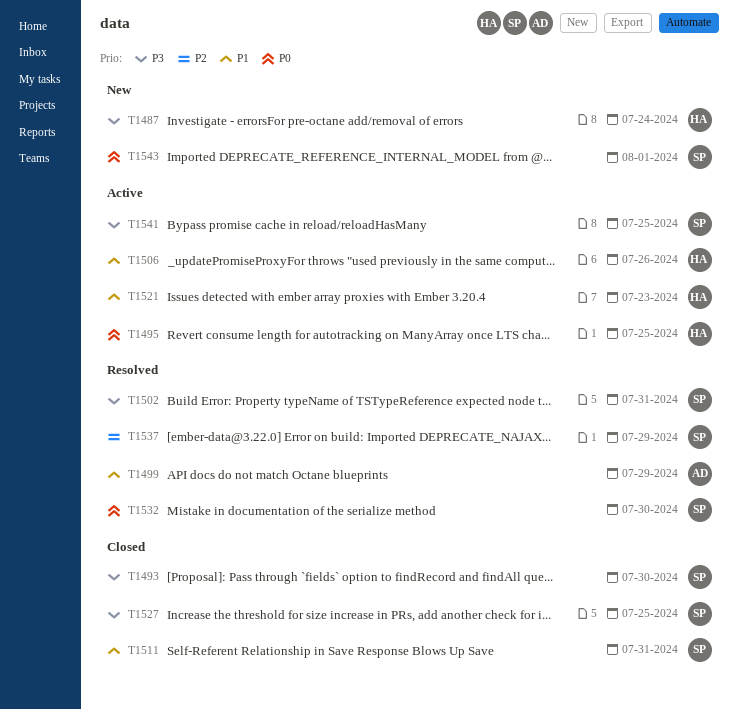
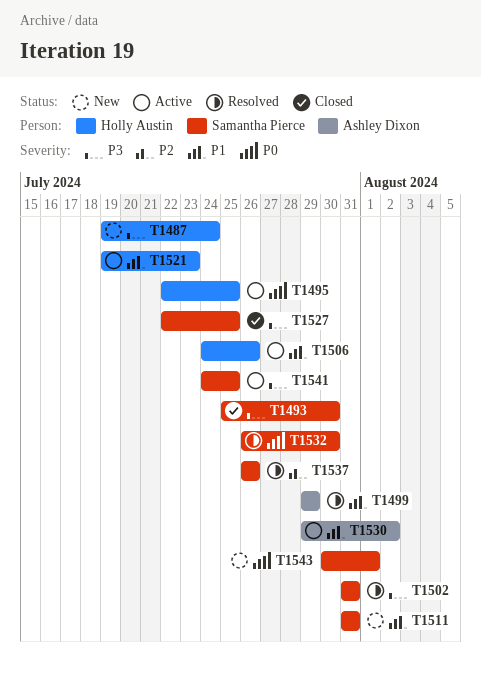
T1511, status: Closed -> New
T1530: none -> present
T1537, due: Jul 29 -> Jul 26

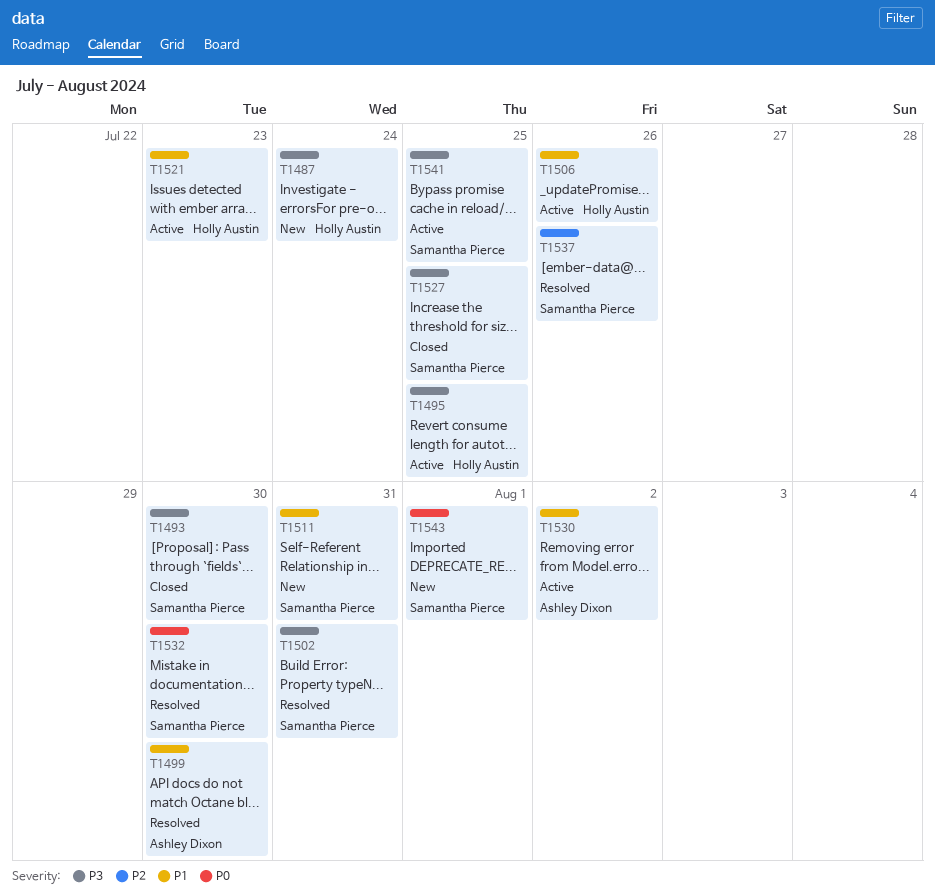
T1495, priority: P0 -> P3
T1499, due: Jul 29 -> Jul 30

